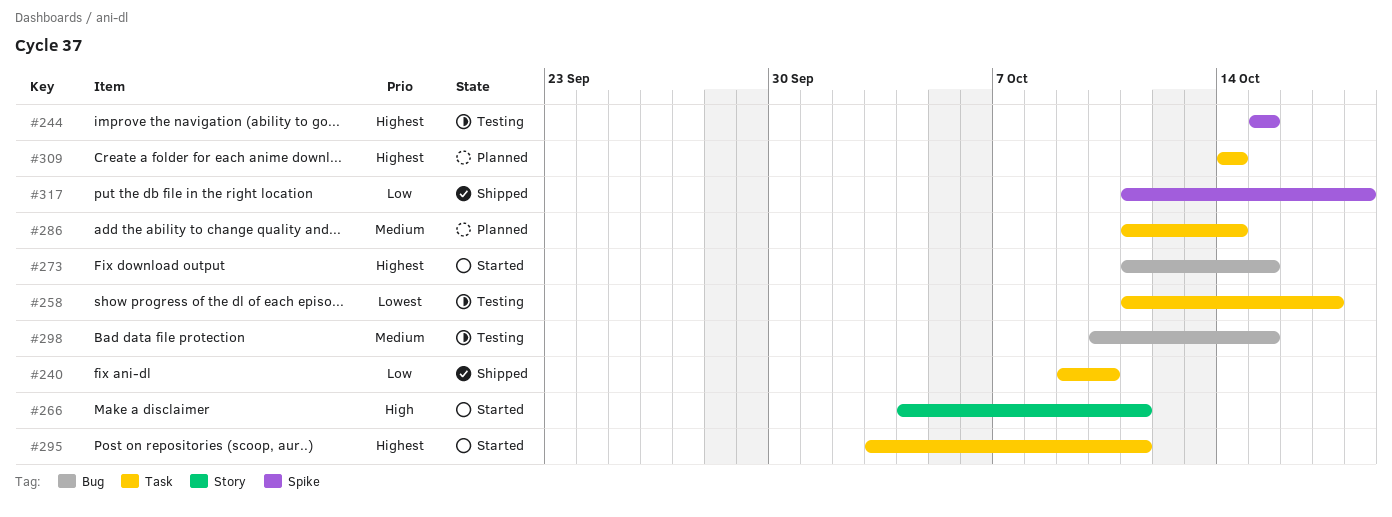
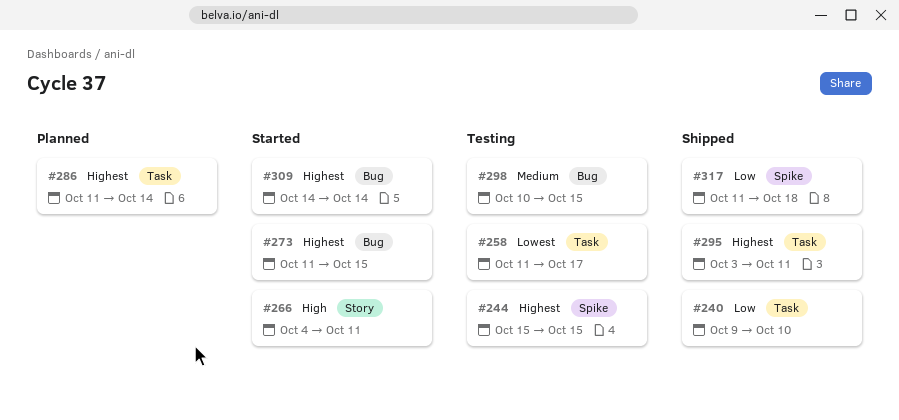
#286, priority: Medium -> Highest
#295, status: Started -> Shipped
#309, status: Planned -> Started
#309, label: Task -> Bug

